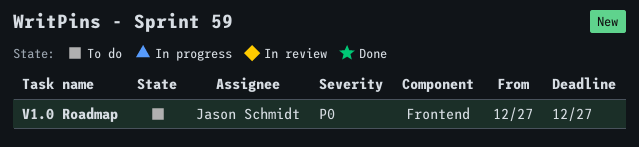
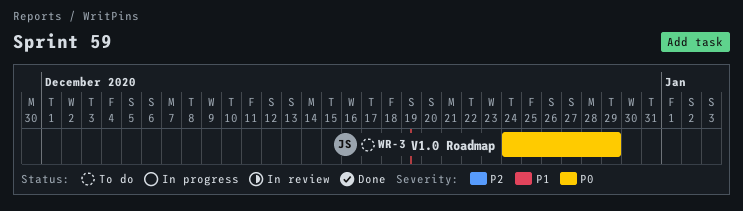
V1.0 Roadmap, start: Dec 27 -> Dec 24
V1.0 Roadmap, due: Dec 27 -> Dec 29

